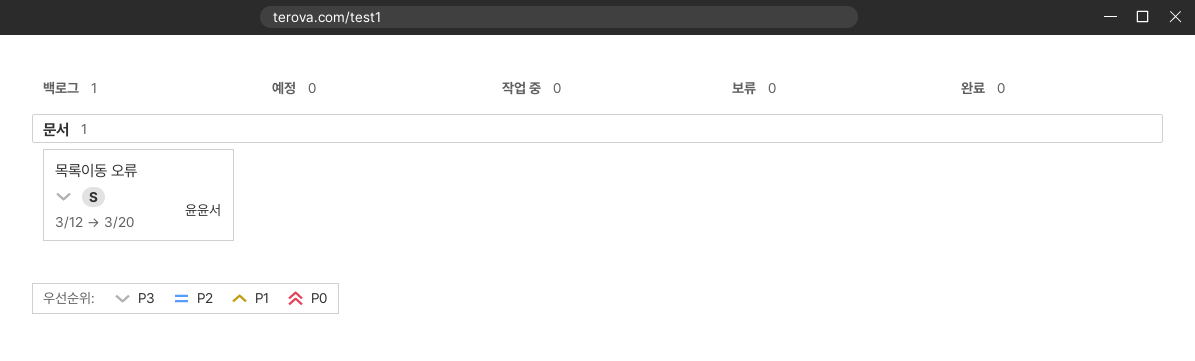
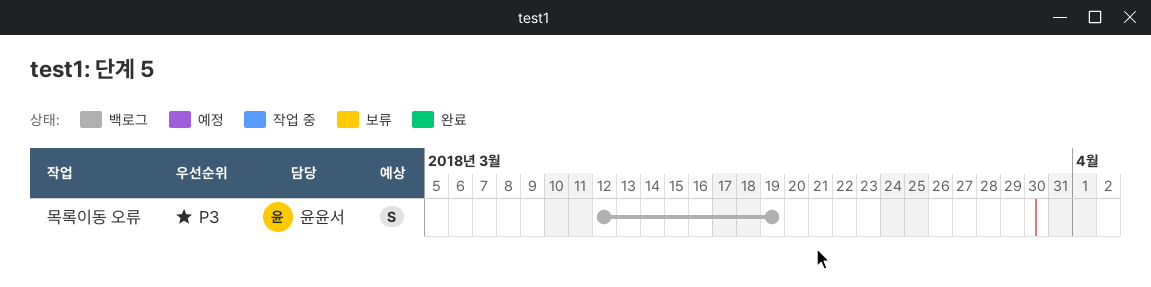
목록이동 오류, due: Mar 20 -> Mar 19

